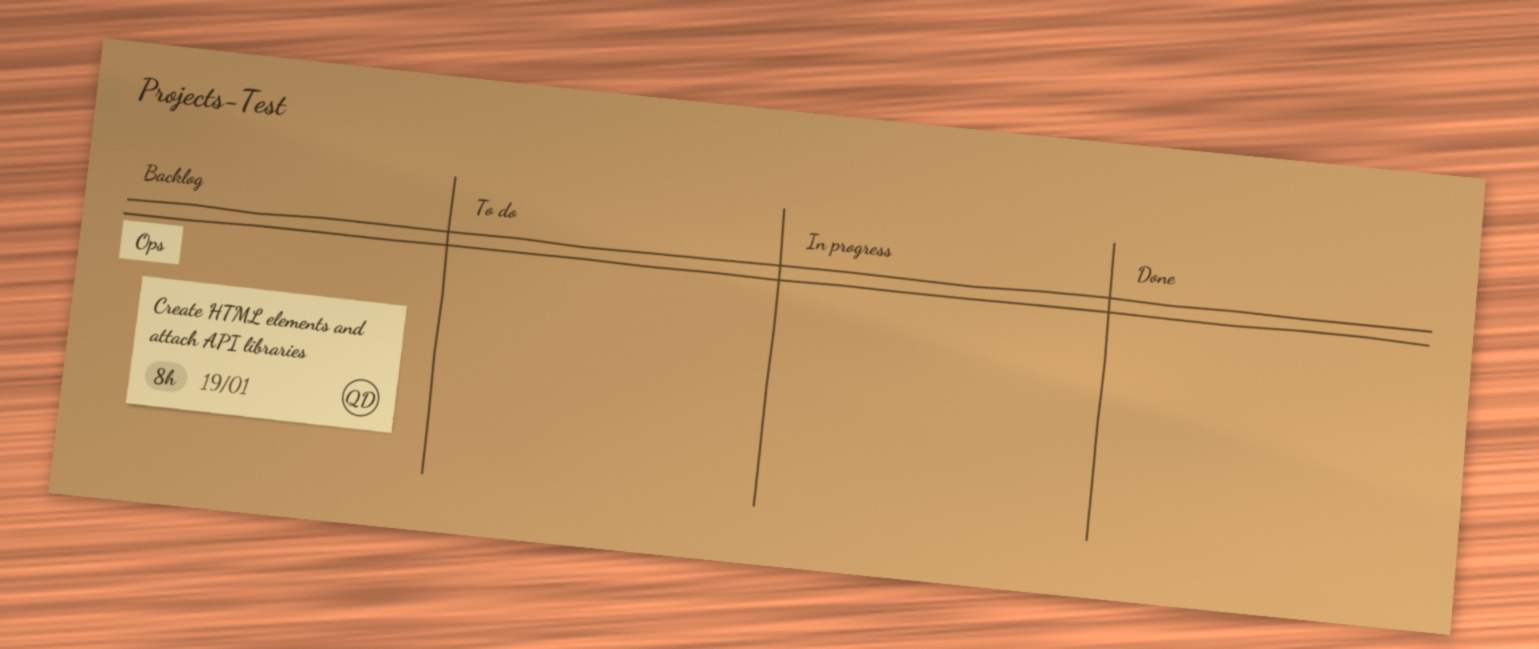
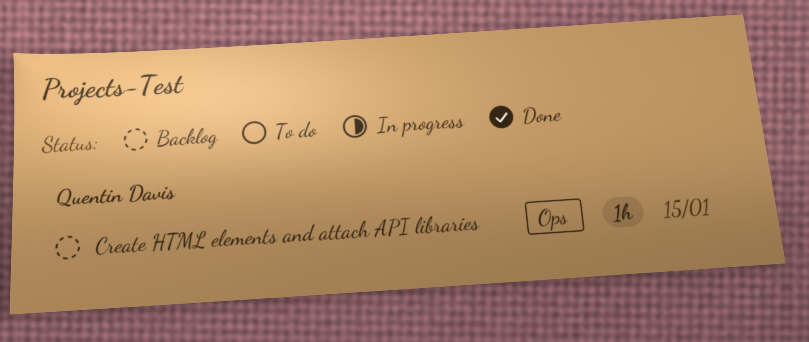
Create HTML elements and attach API libraries, estimate: 8h -> 1h
Create HTML elements and attach API libraries, due: Jan 19 -> Jan 15

